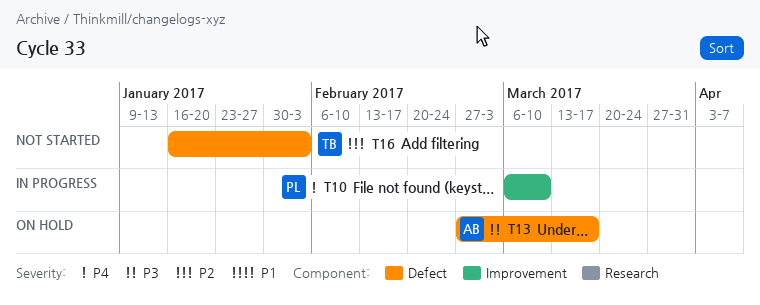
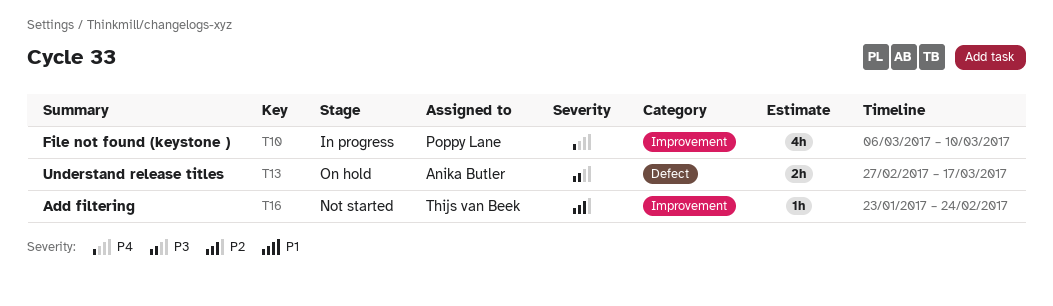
T16, label: Defect -> Improvement
T16, start: Jan 16 -> Jan 23
T16, due: Feb 3 -> Feb 24

